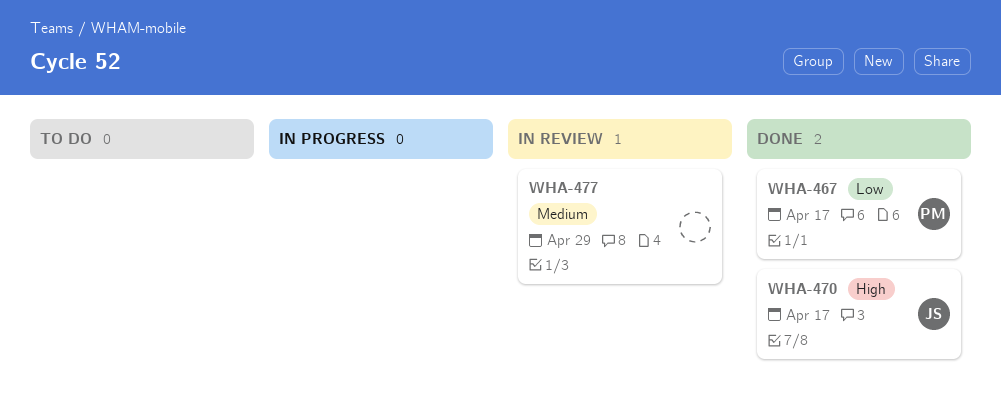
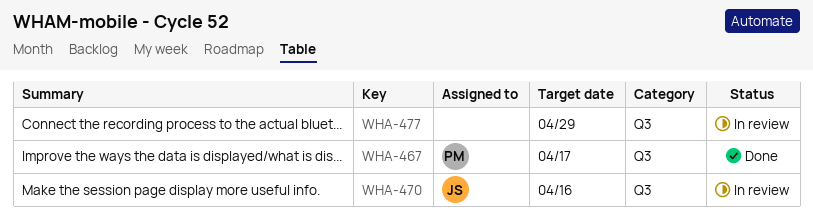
WHA-470, status: Done -> In review
WHA-470, due: Apr 17 -> Apr 16

